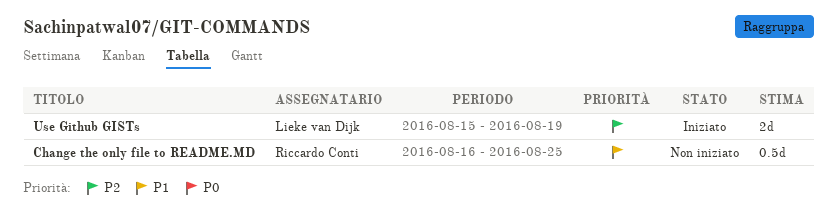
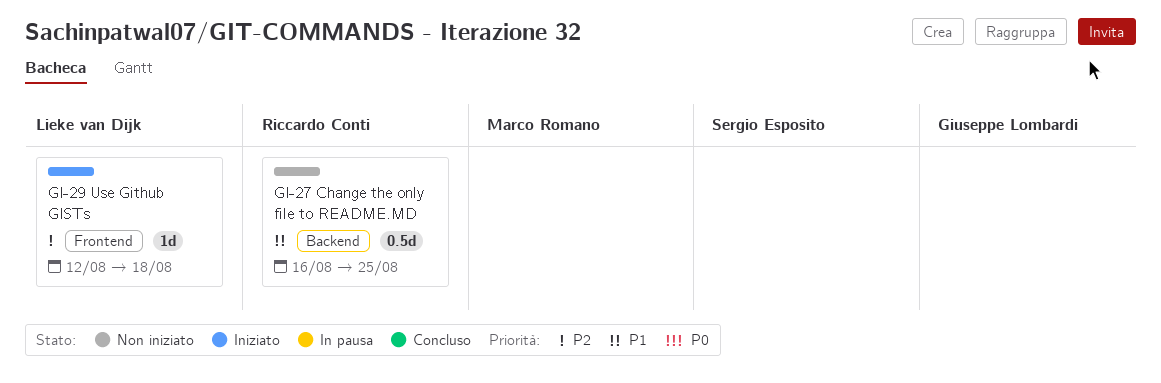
Use Github GISTs, estimate: 2d -> 1d
Use Github GISTs, start: Aug 15 -> Aug 12
Use Github GISTs, due: Aug 19 -> Aug 18

